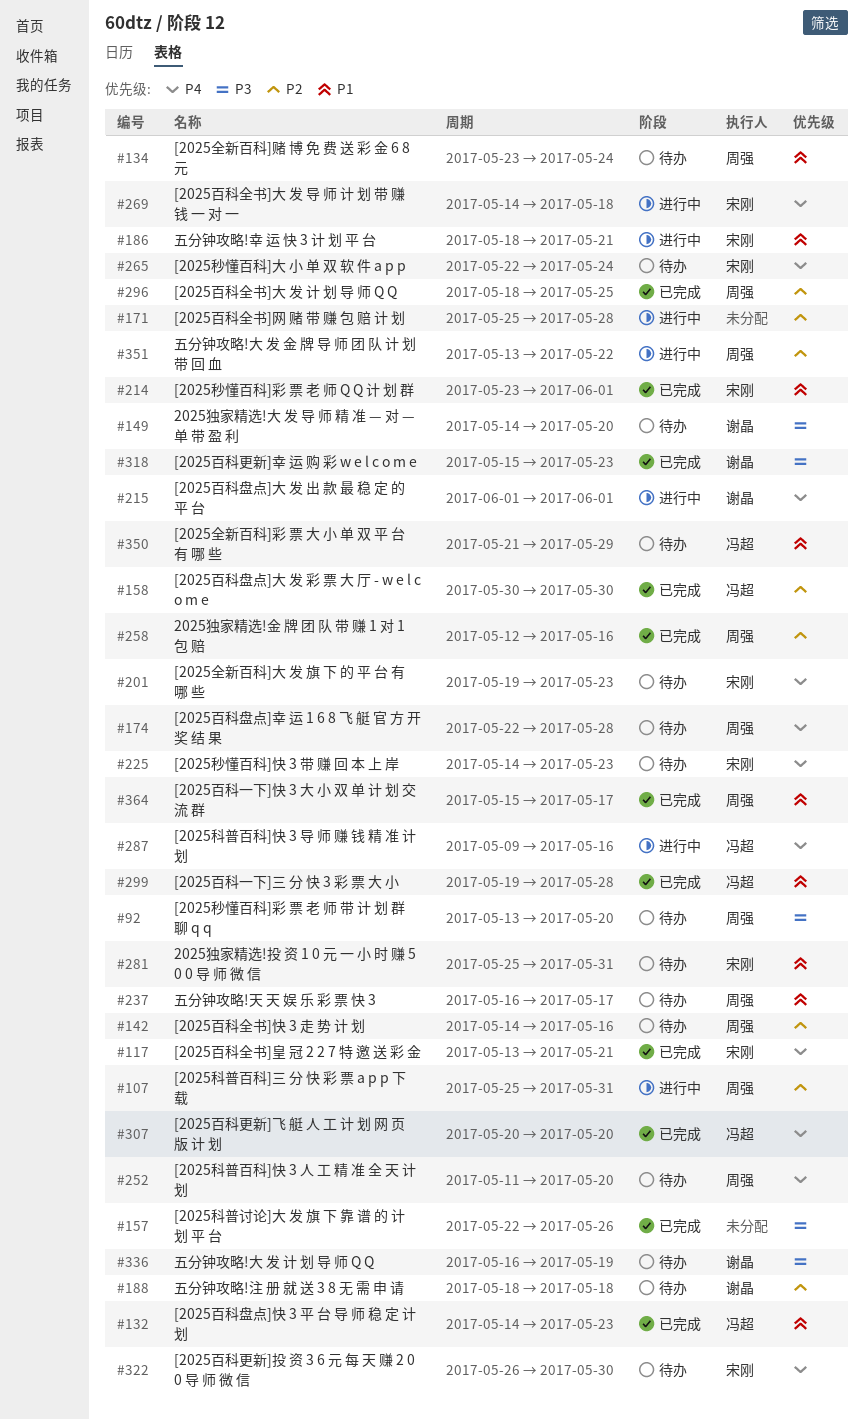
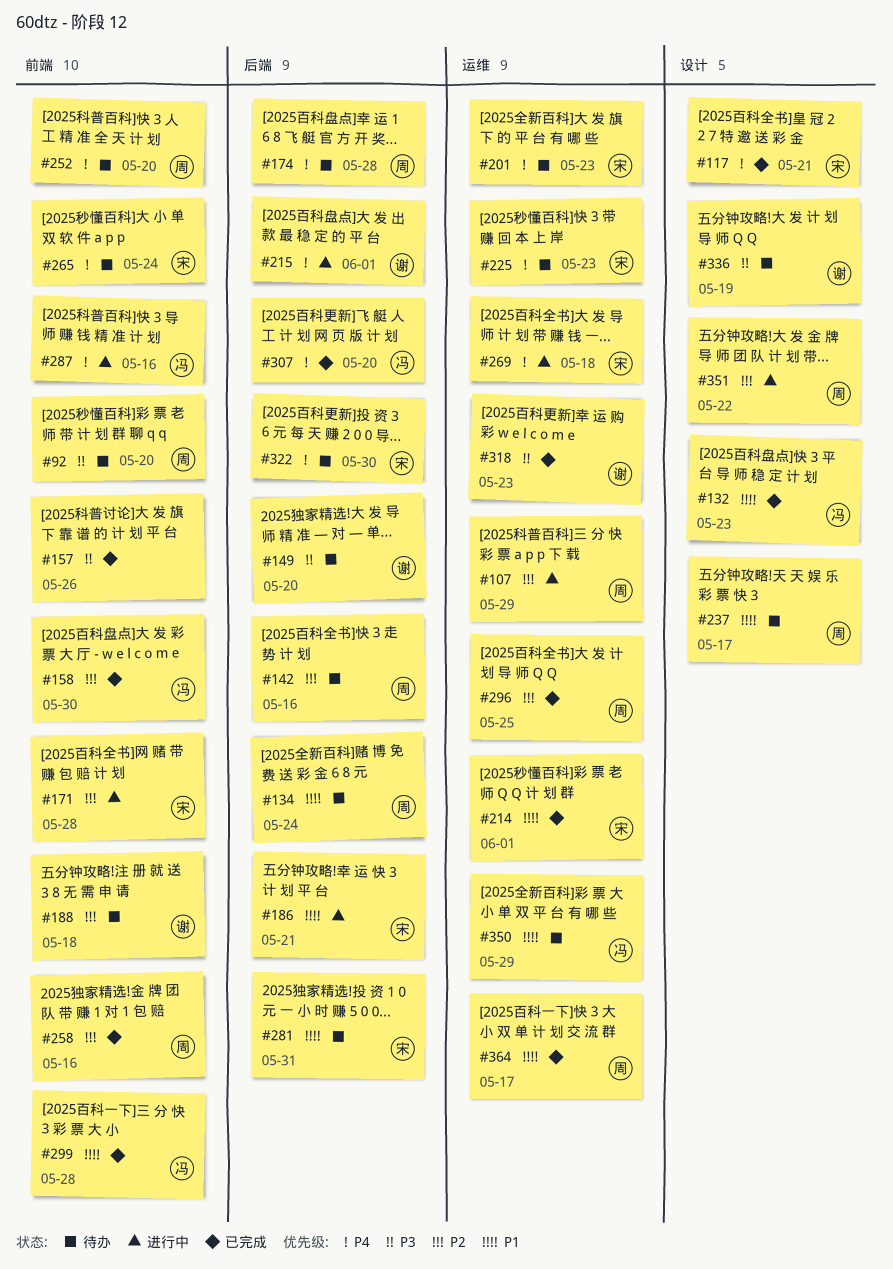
#107, due: May 31 -> May 29
#171, owner: none -> 宋刚

